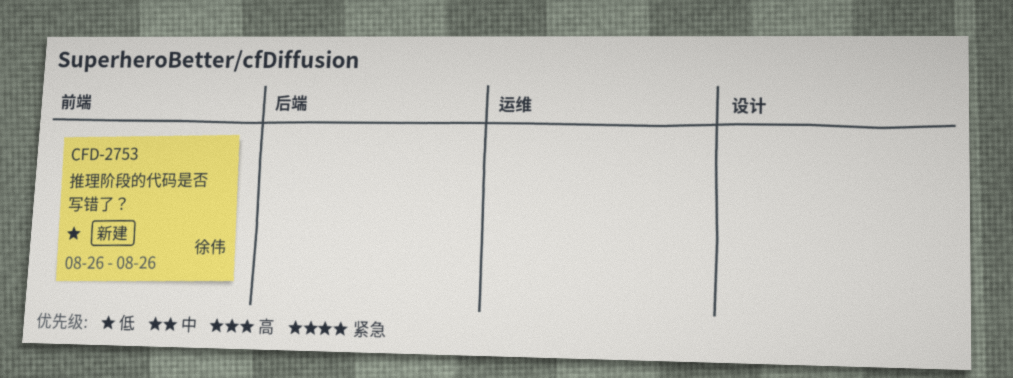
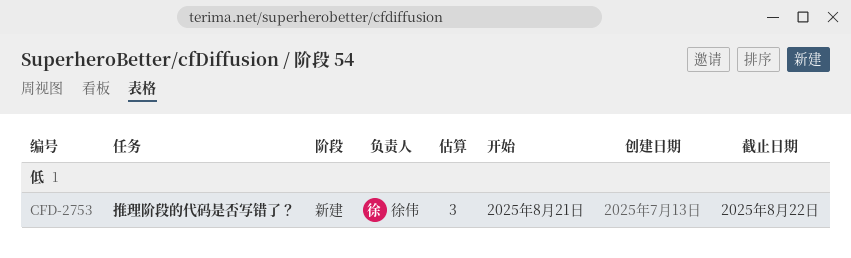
CFD-2753, start: Aug 26 -> Aug 21
CFD-2753, due: Aug 26 -> Aug 22

